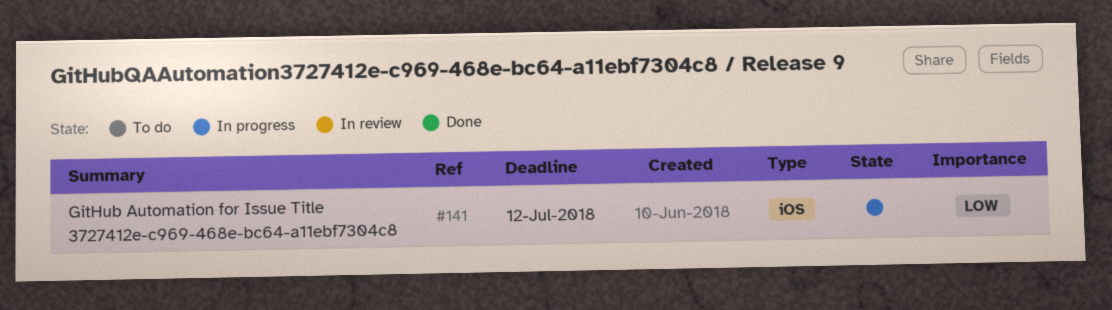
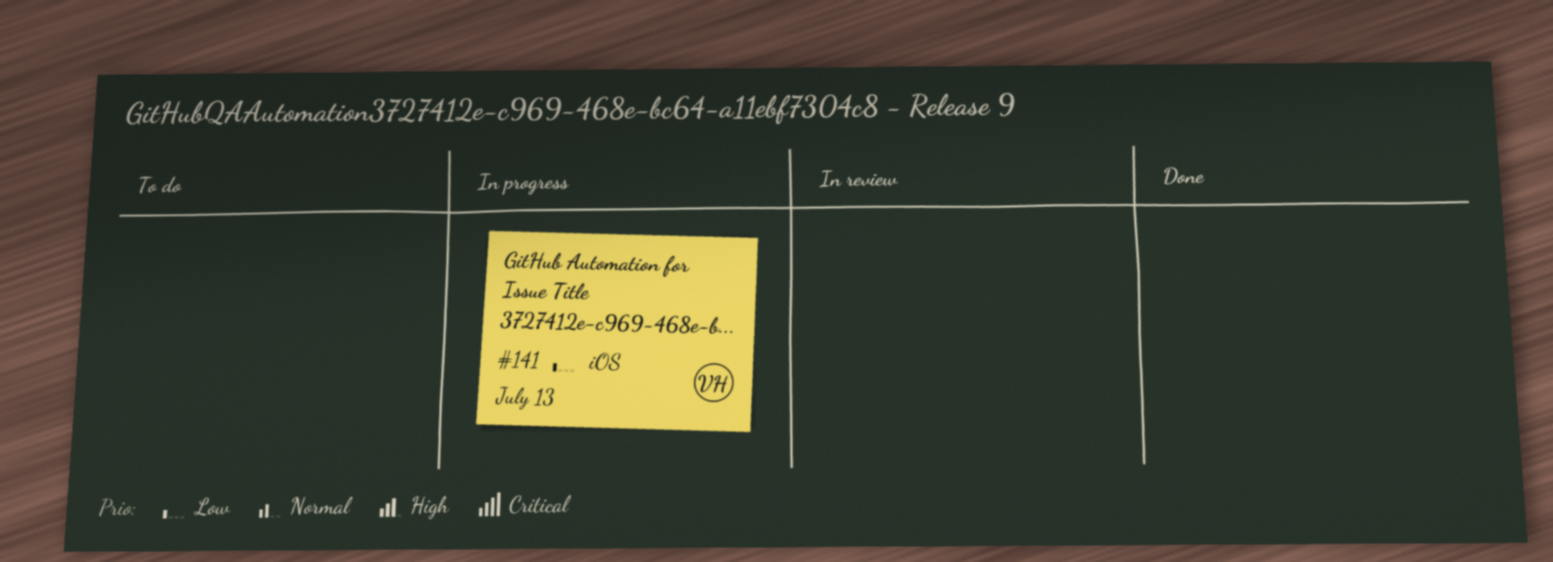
#141, due: Jul 12 -> Jul 13

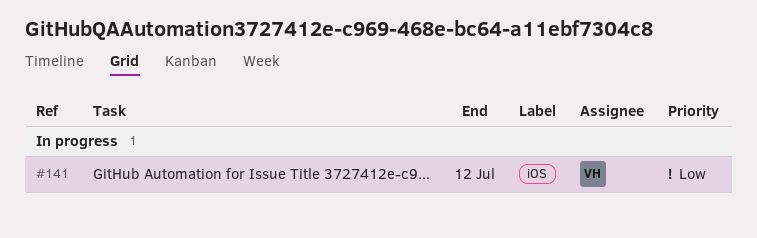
#141, due: Jul 13 -> Jul 12

